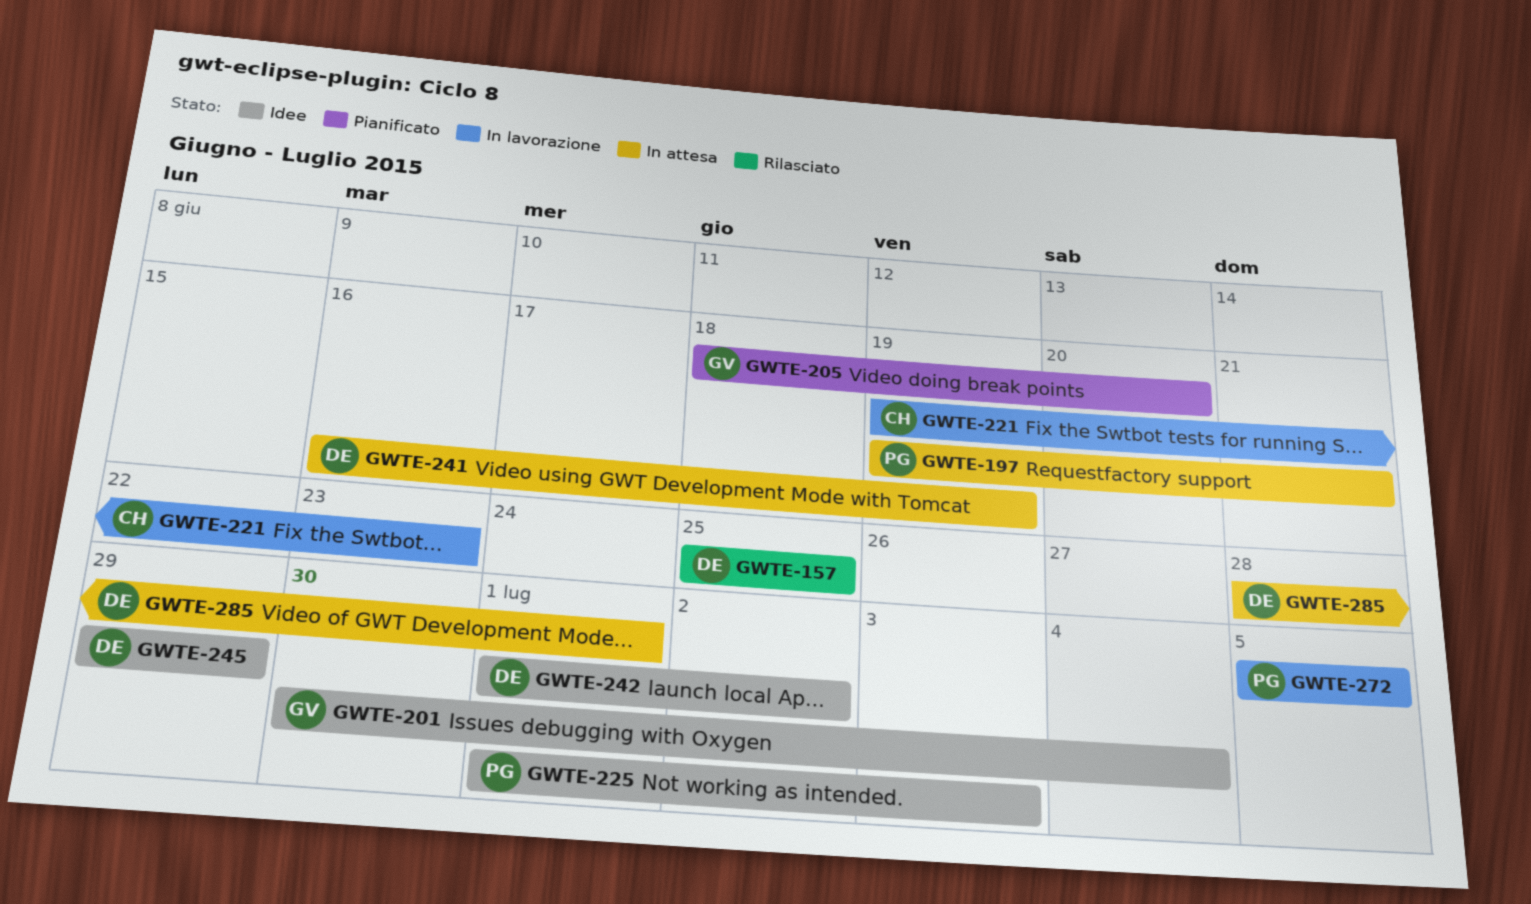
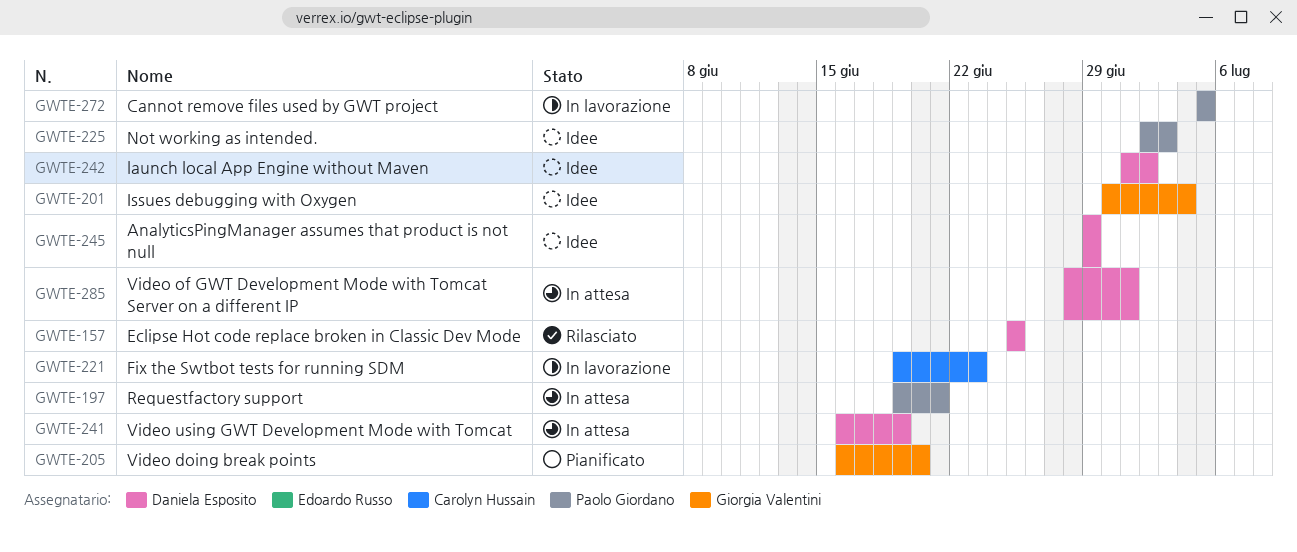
GWTE-205, start: Jun 18 -> Jun 16
GWTE-225, start: Jul 1 -> Jul 2

